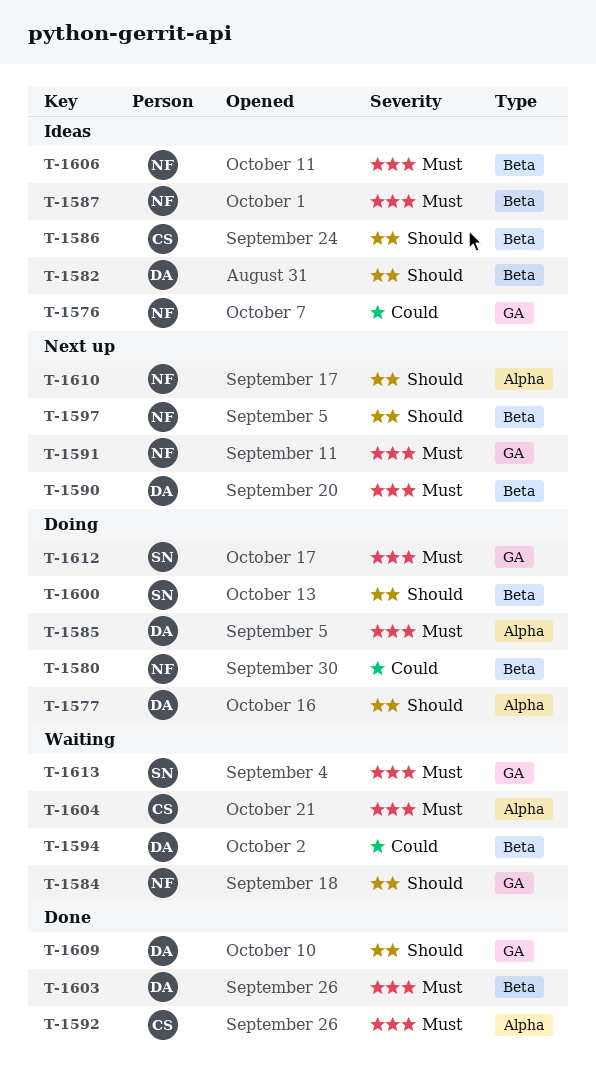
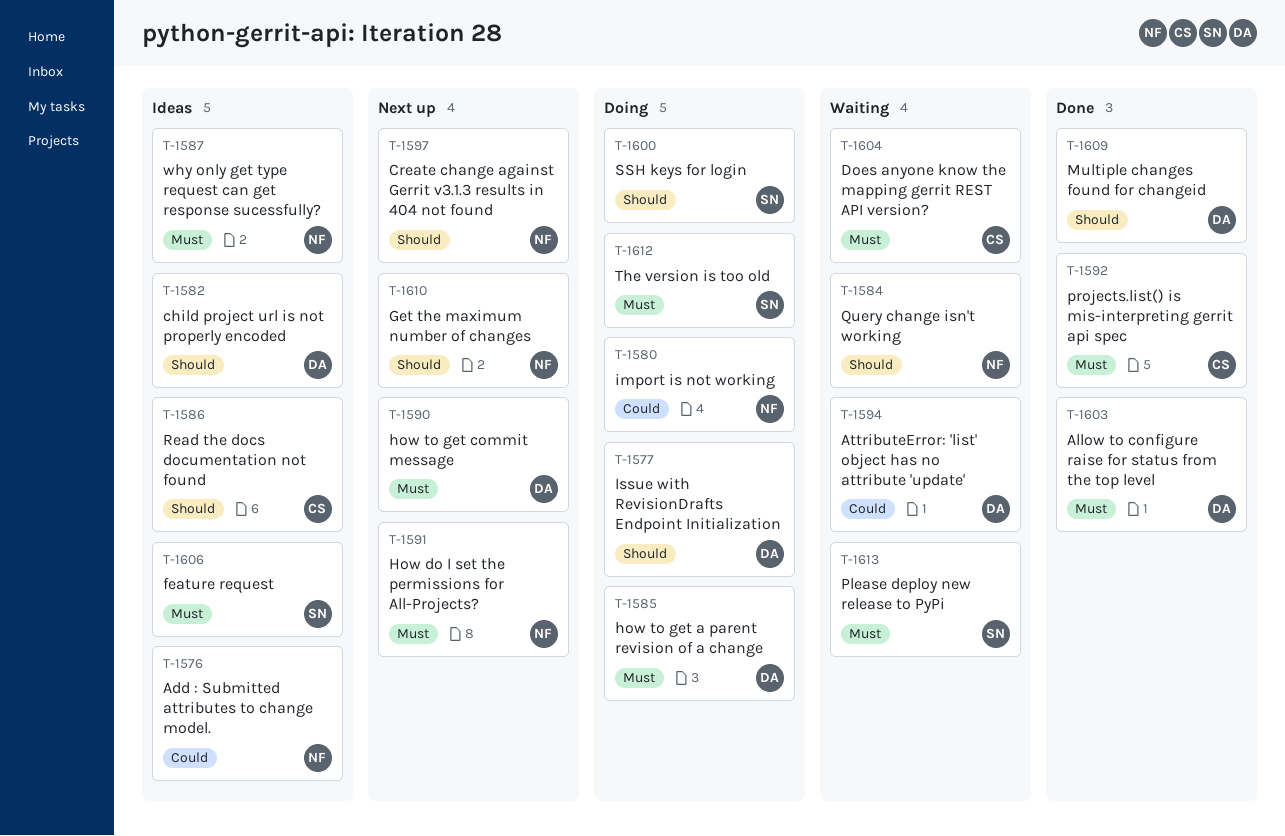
T-1606, owner: NF -> SN

